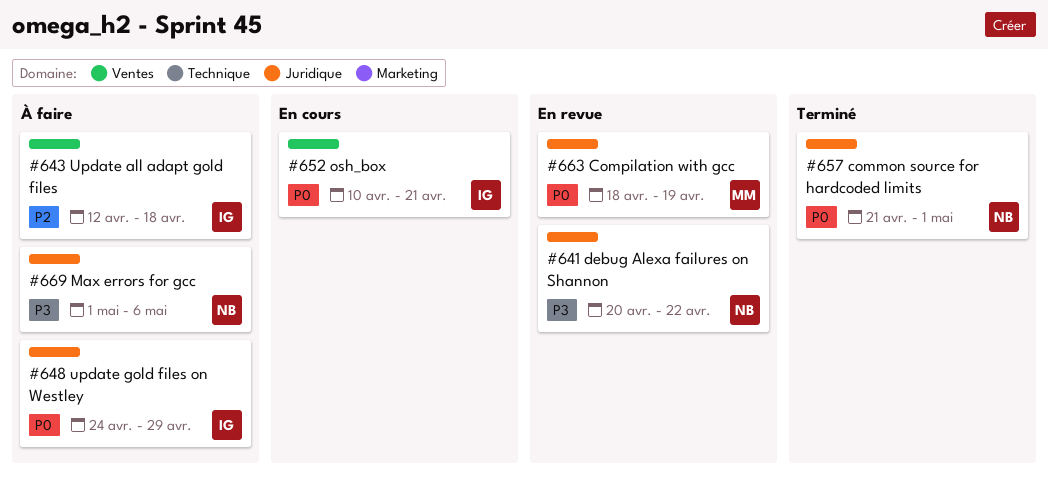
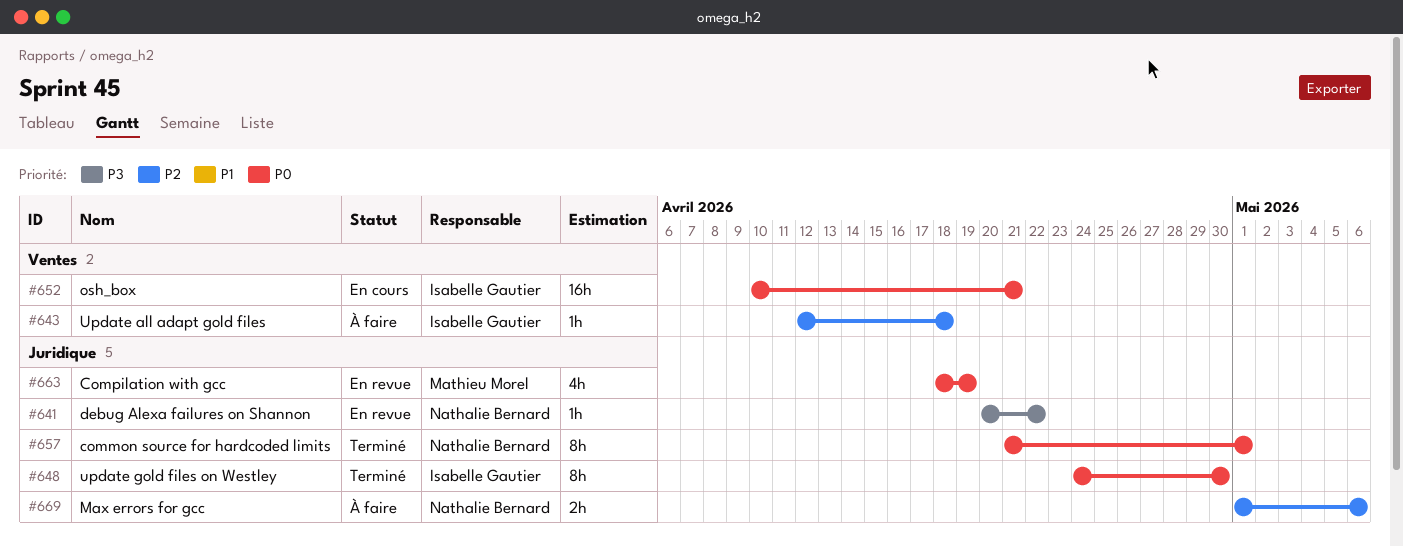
#648, status: À faire -> Terminé
#648, due: Apr 29 -> Apr 30
#669, priority: P3 -> P2

